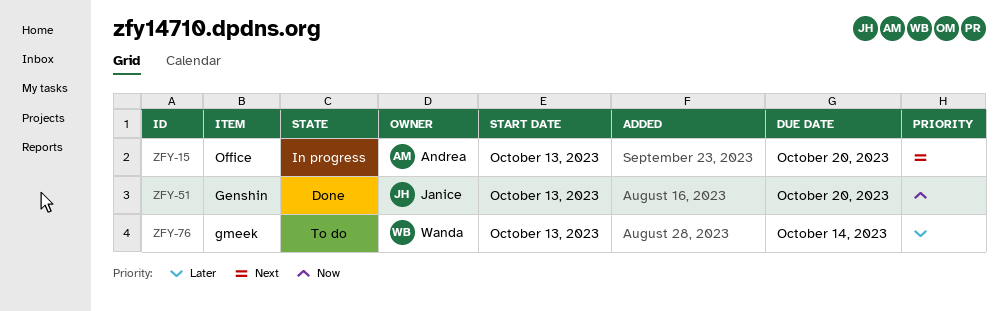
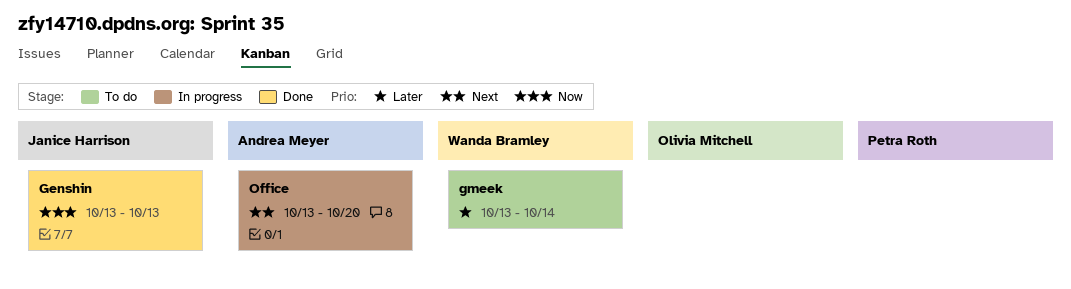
Genshin, due: Oct 20 -> Oct 13

